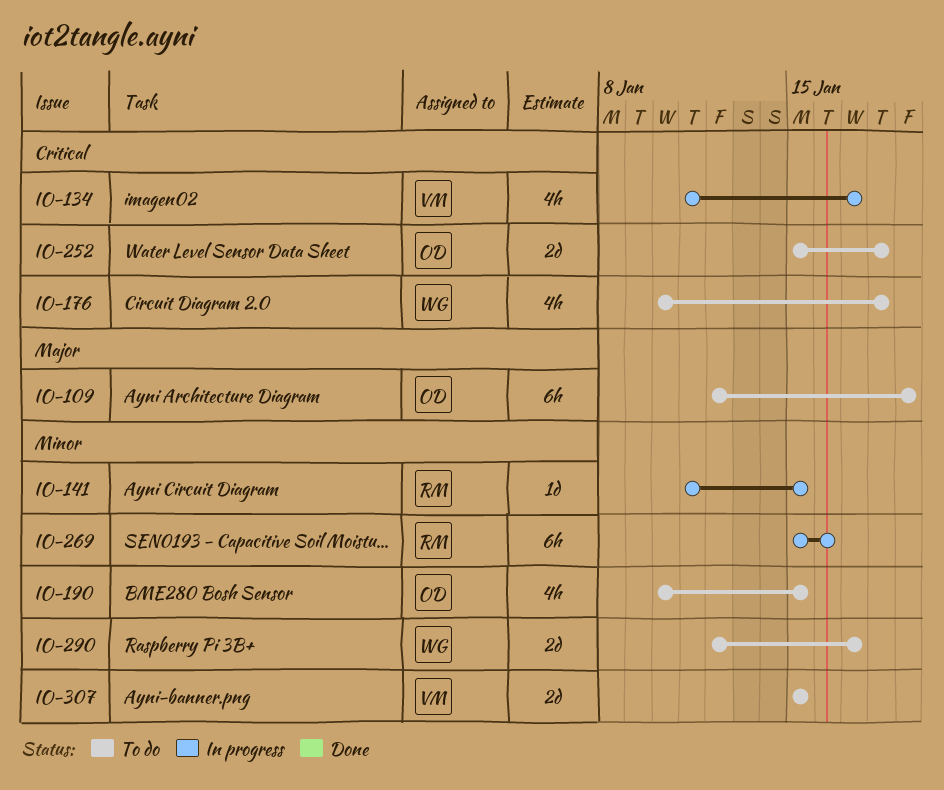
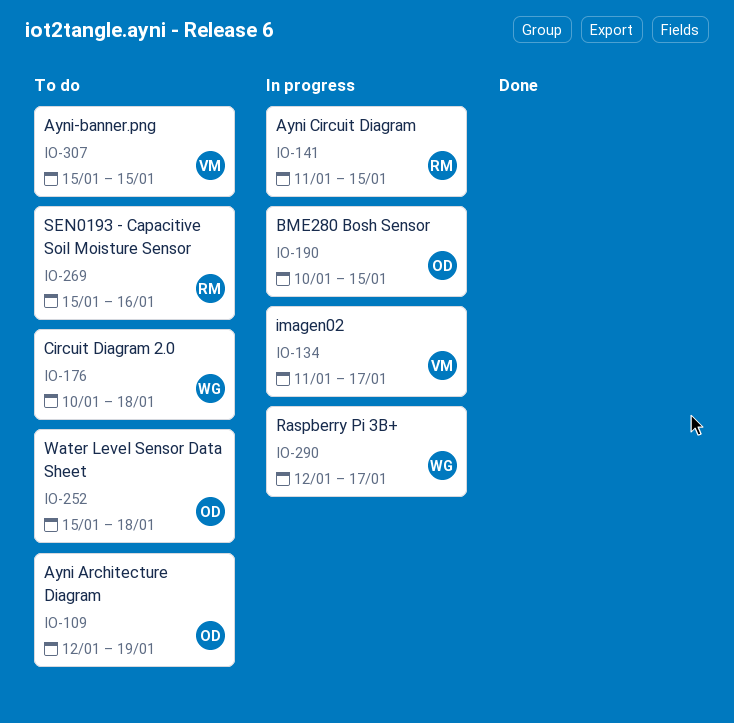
IO-190, status: To do -> In progress
IO-269, status: In progress -> To do
IO-290, status: To do -> In progress

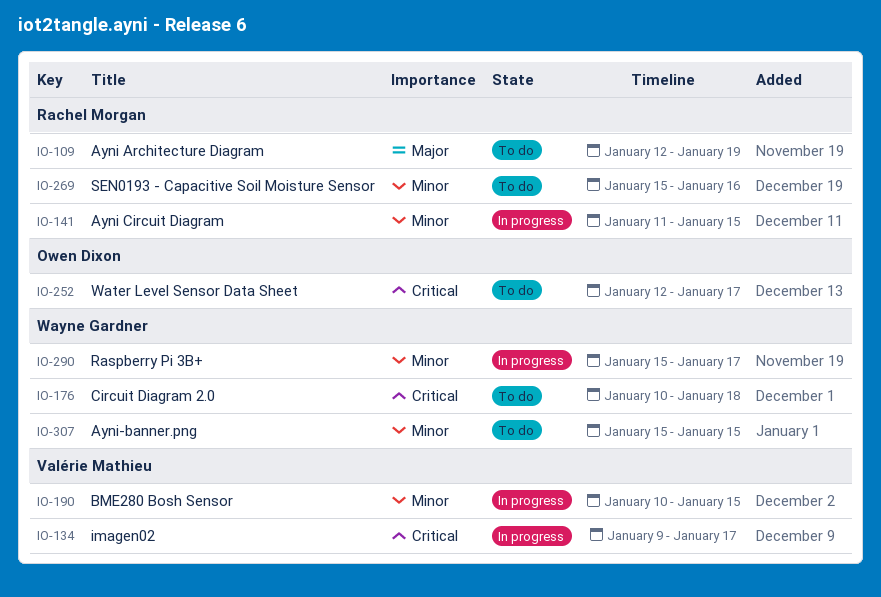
IO-109, owner: Owen Dixon -> Rachel Morgan
IO-134, start: Jan 11 -> Jan 9
IO-190, owner: Owen Dixon -> Valérie Mathieu
IO-252, start: Jan 15 -> Jan 12
IO-252, due: Jan 18 -> Jan 17
IO-290, start: Jan 12 -> Jan 15
IO-307, owner: Valérie Mathieu -> Wayne Gardner

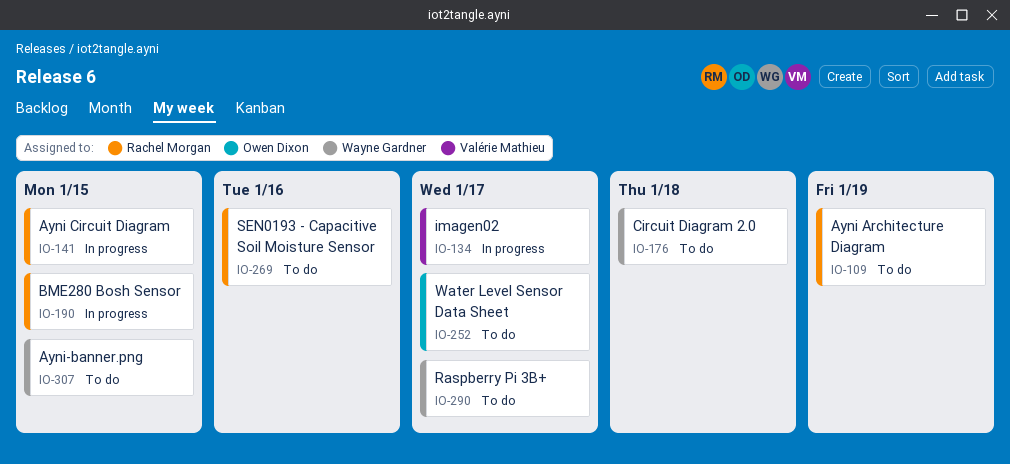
IO-190, owner: Valérie Mathieu -> Rachel Morgan
IO-290, status: In progress -> To do

